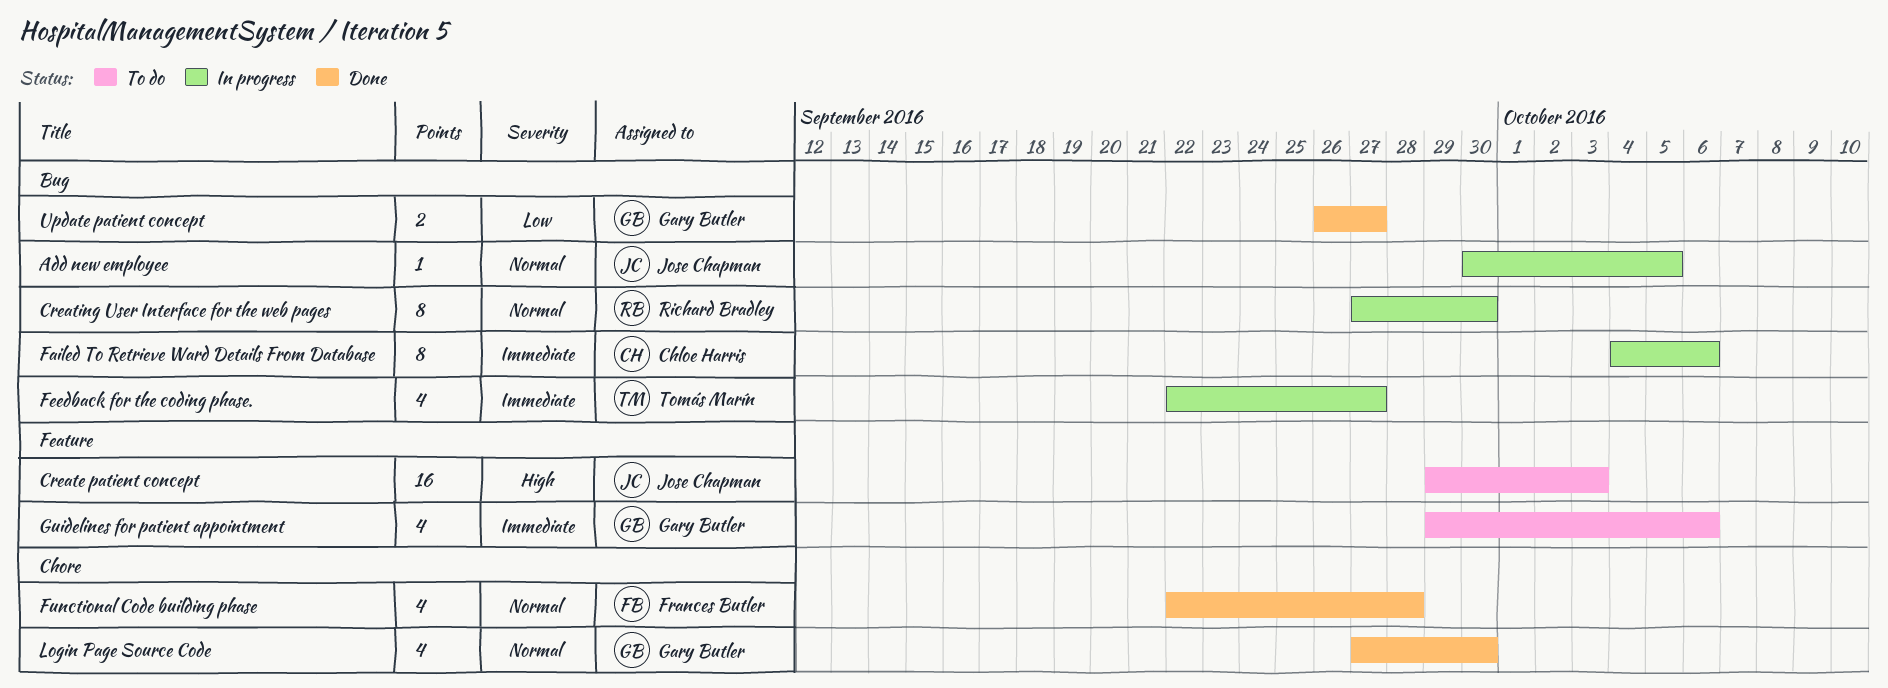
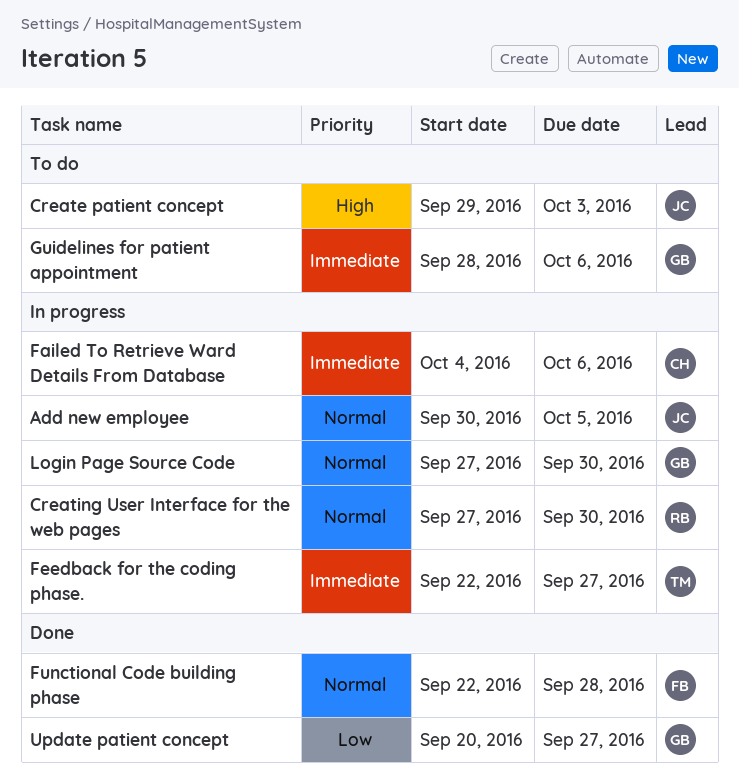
Guidelines for patient appointment, start: Sep 29 -> Sep 28
Login Page Source Code, status: Done -> In progress
Update patient concept, start: Sep 26 -> Sep 20

